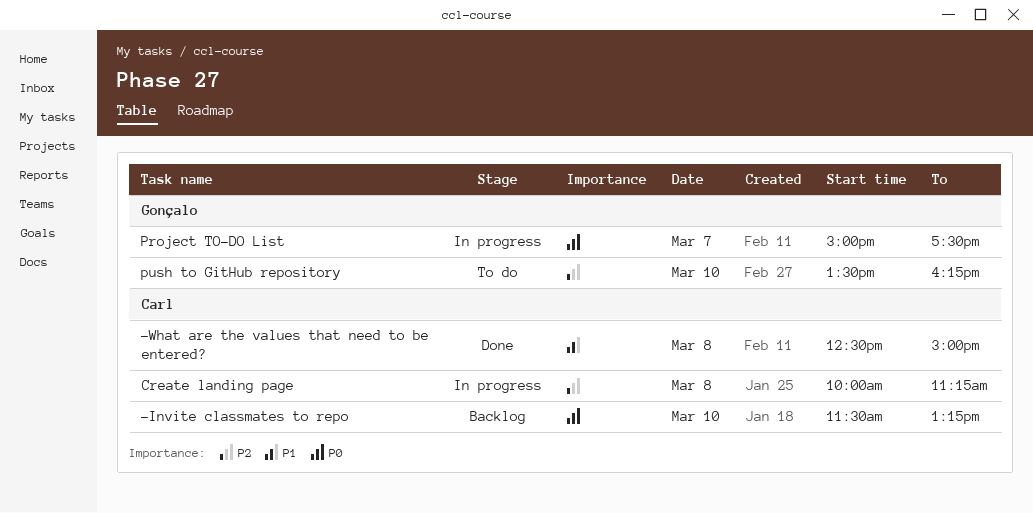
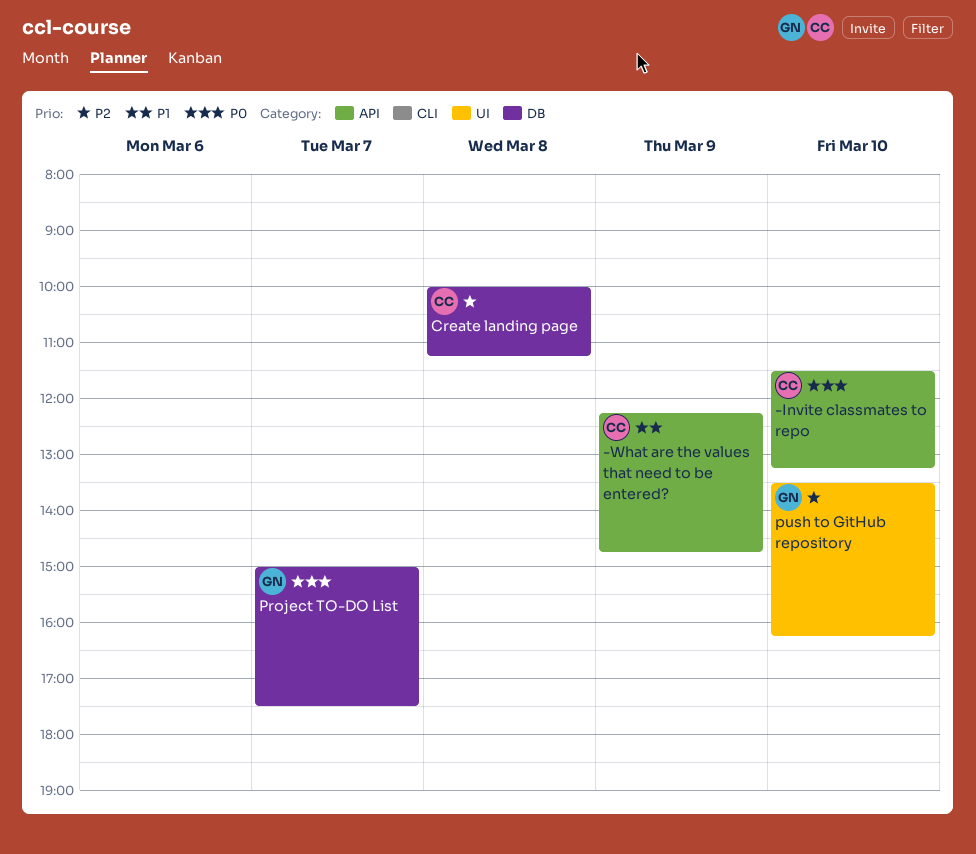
-What are the values that need to be entered?, day: Mar 8 -> Mar 9
-What are the values that need to be entered?, begins: 12:30 -> 12:15
-What are the values that need to be entered?, ends: 15:00 -> 14:45

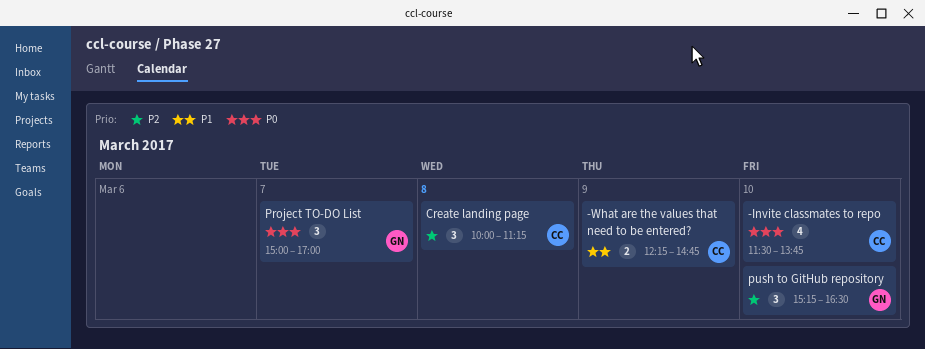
-Invite classmates to repo, ends: 13:15 -> 13:45
Project TO-DO List, ends: 17:30 -> 17:00
push to GitHub repository, begins: 13:30 -> 15:15
push to GitHub repository, ends: 16:15 -> 16:30

